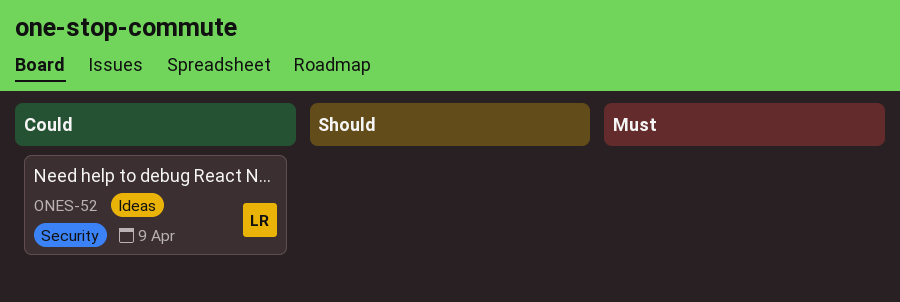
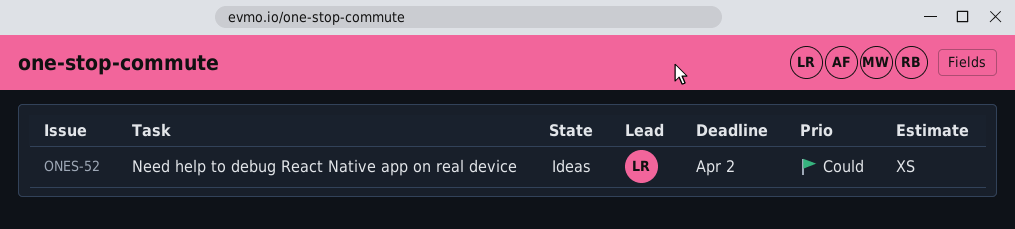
ONES-52, due: Apr 9 -> Apr 2

